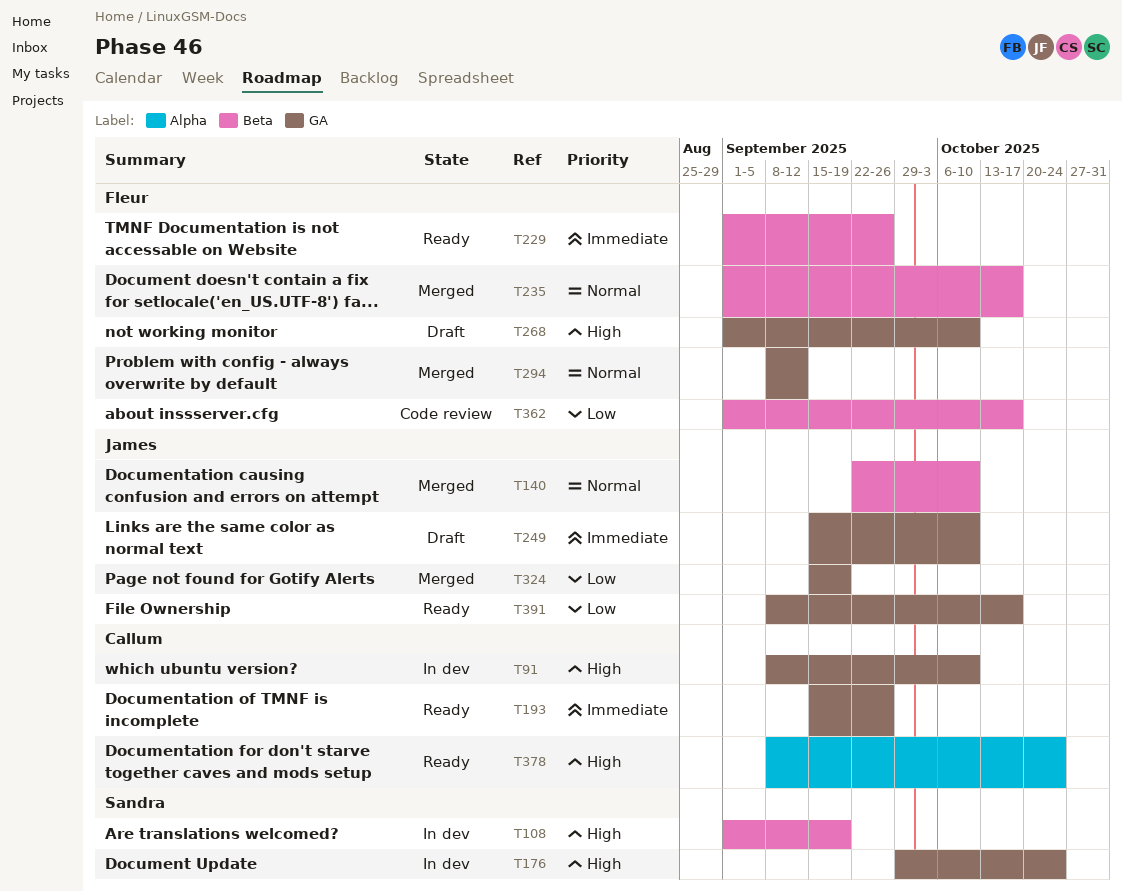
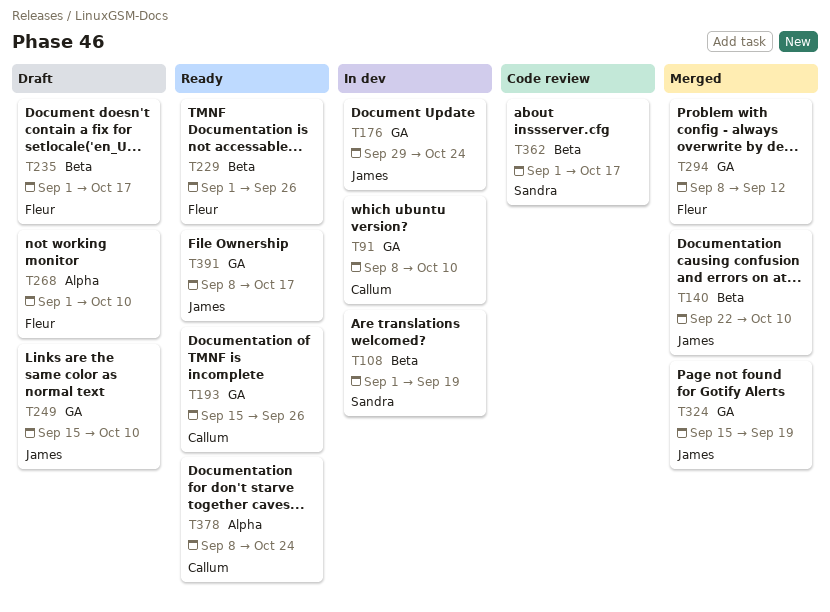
T176, owner: Sandra -> James
T235, status: Merged -> Draft
T268, label: GA -> Alpha
T362, owner: Fleur -> Sandra

